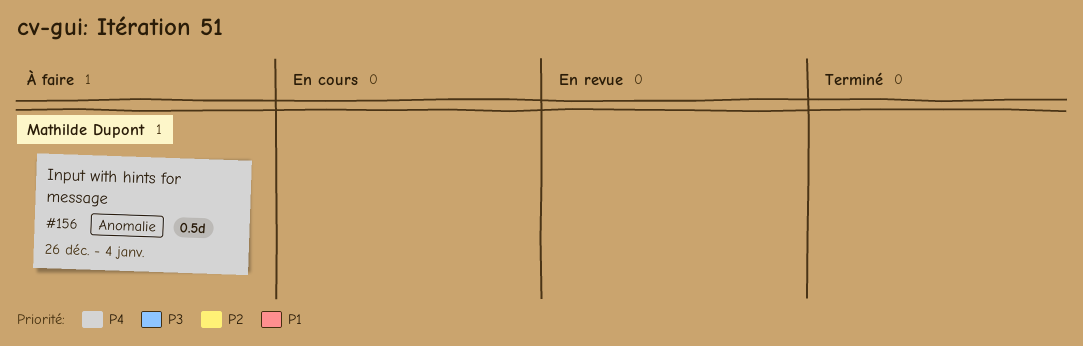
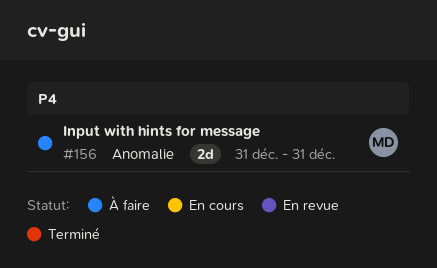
#156, estimate: 0.5d -> 2d
#156, start: Dec 26 -> Dec 31
#156, due: Jan 4 -> Dec 31

